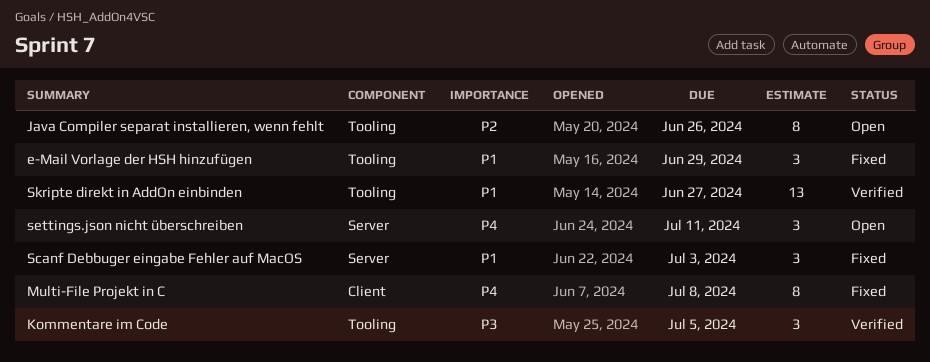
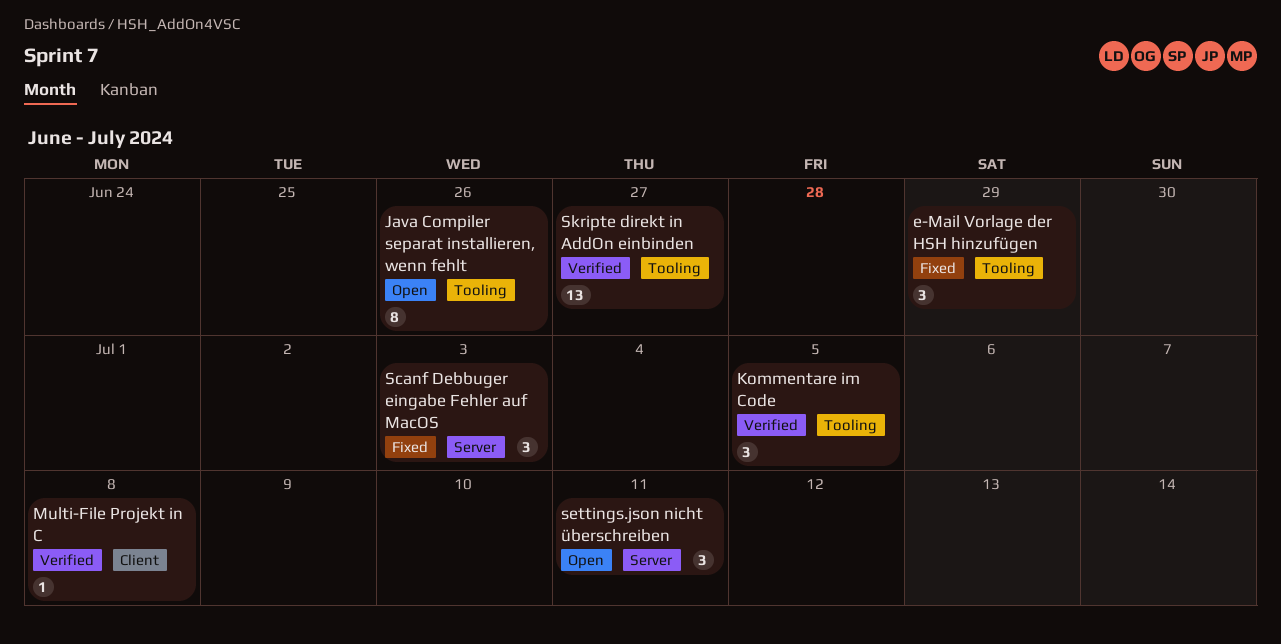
Multi-File Projekt in C, status: Fixed -> Verified
Multi-File Projekt in C, estimate: 8 -> 1

